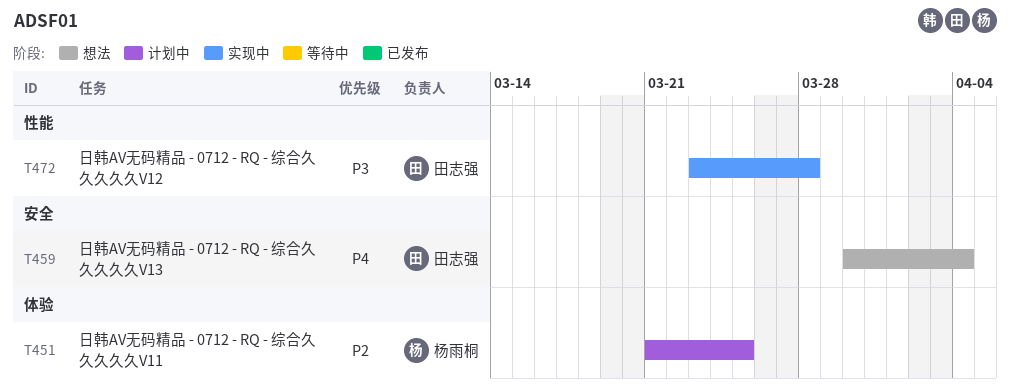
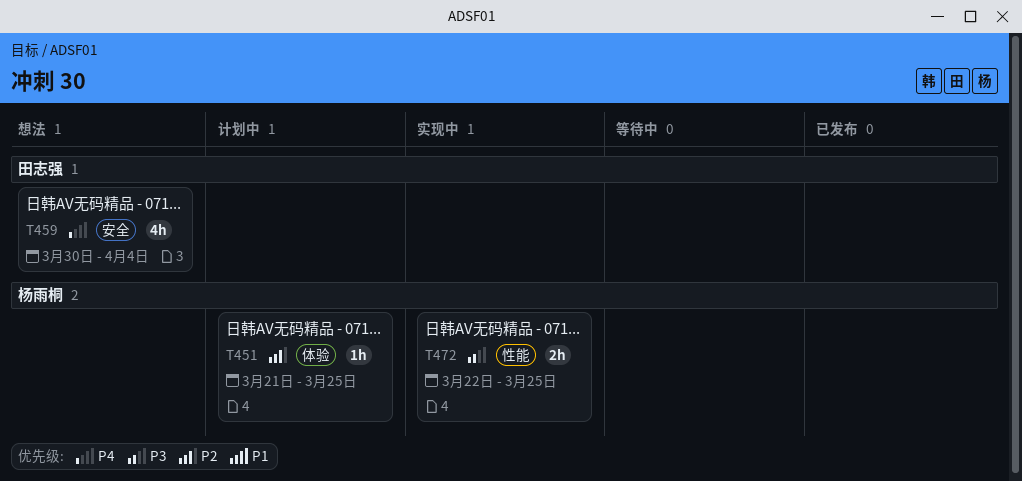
T472, owner: 田志强 -> 杨雨桐
T472, start: Mar 23 -> Mar 22
T472, due: Mar 28 -> Mar 25

